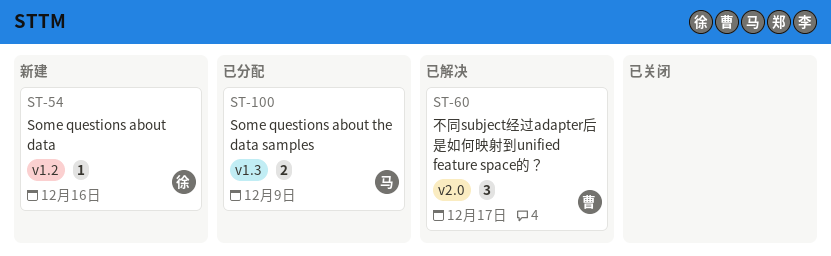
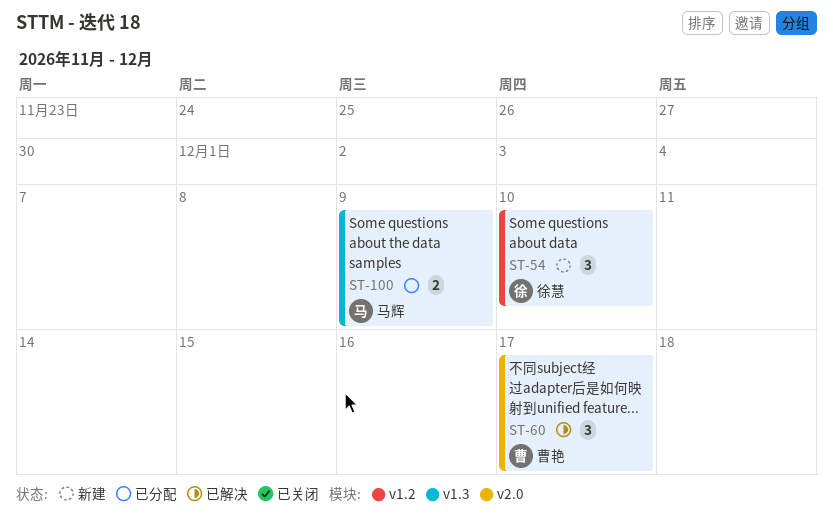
ST-54, estimate: 1 -> 3
ST-54, due: Dec 16 -> Dec 10

